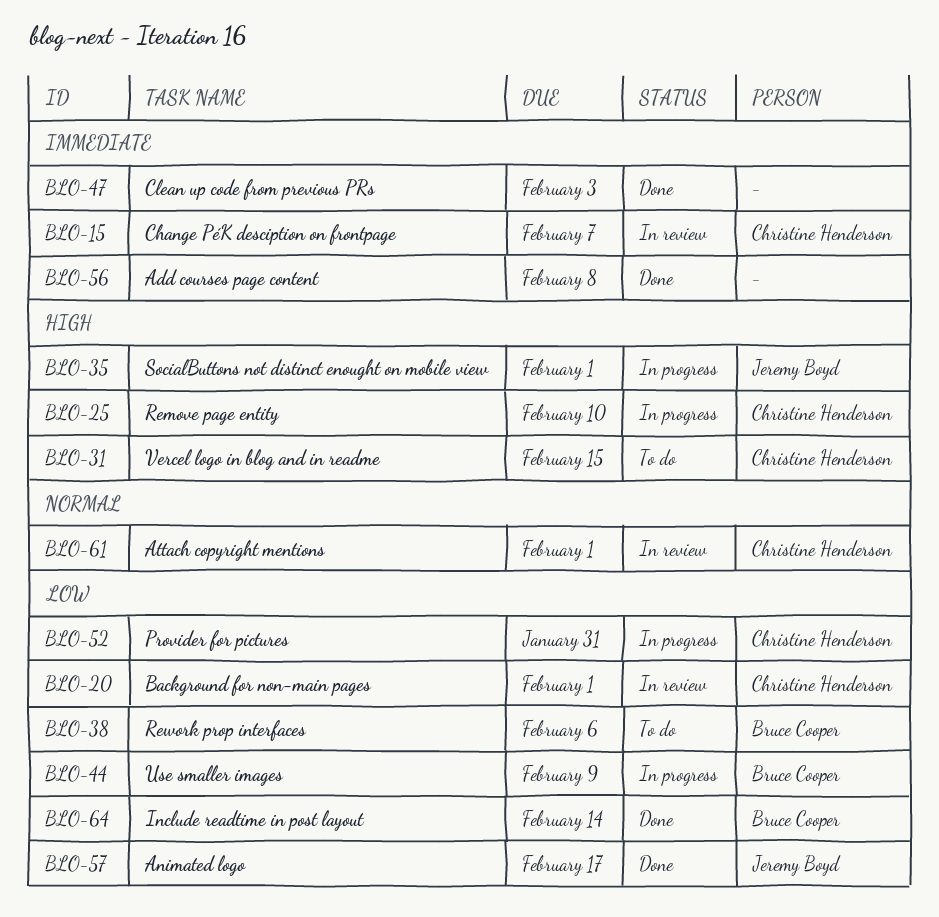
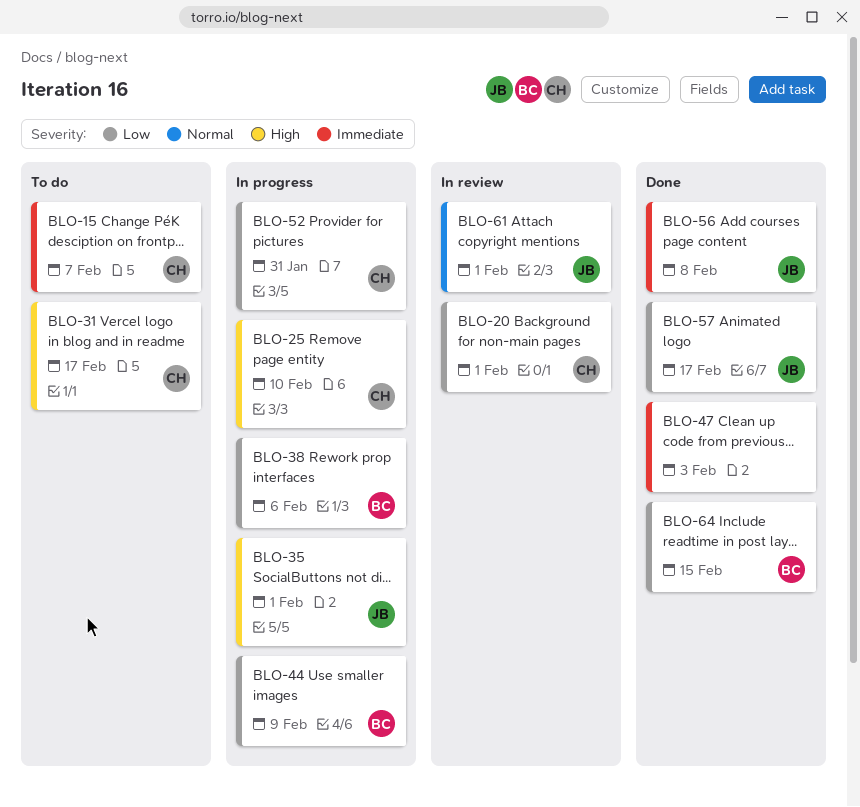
BLO-15, status: In review -> To do
BLO-31, due: Feb 15 -> Feb 17
BLO-38, status: To do -> In progress
BLO-56, owner: none -> Jeremy Boyd
BLO-61, owner: Christine Henderson -> Jeremy Boyd
BLO-64, due: Feb 14 -> Feb 15

